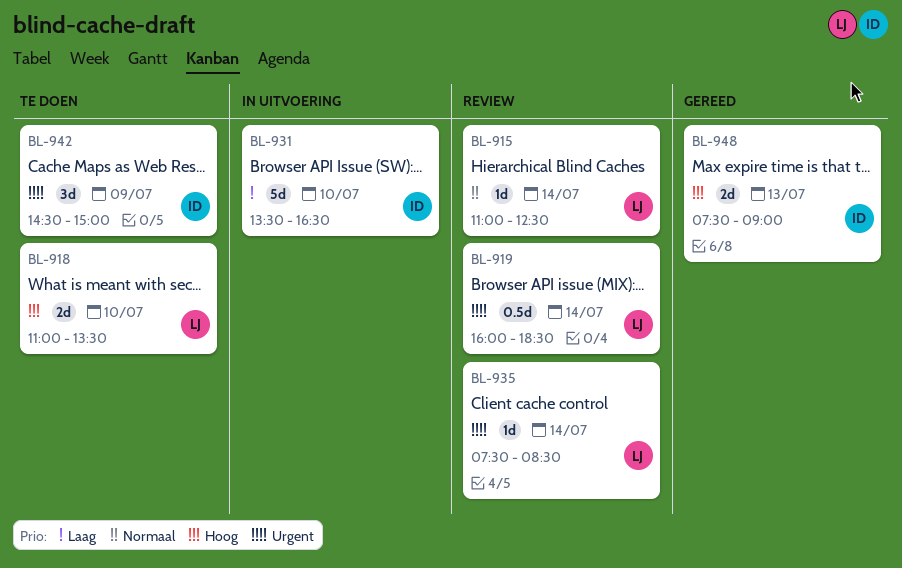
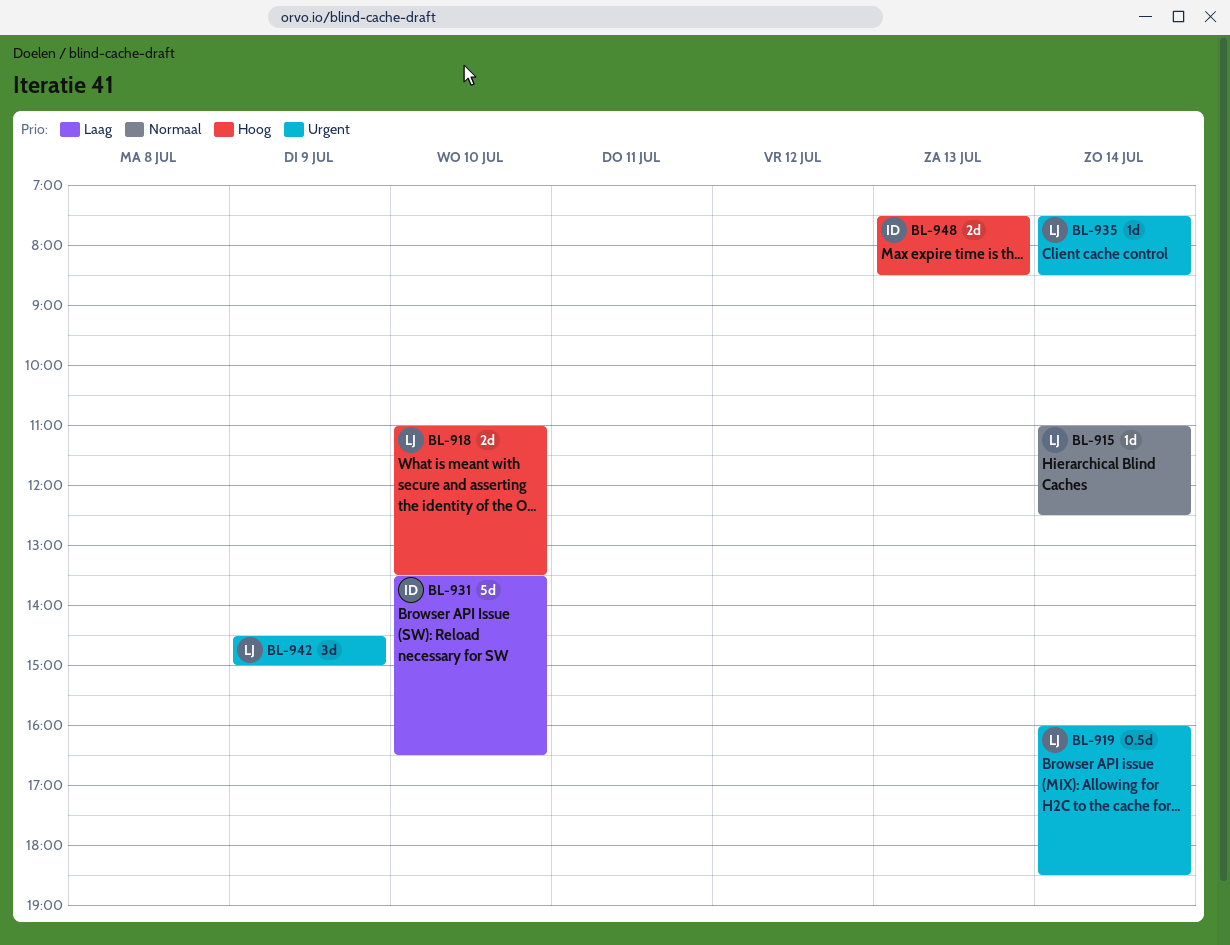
BL-942, owner: ID -> LJ
BL-948, ends: 09:00 -> 08:30

